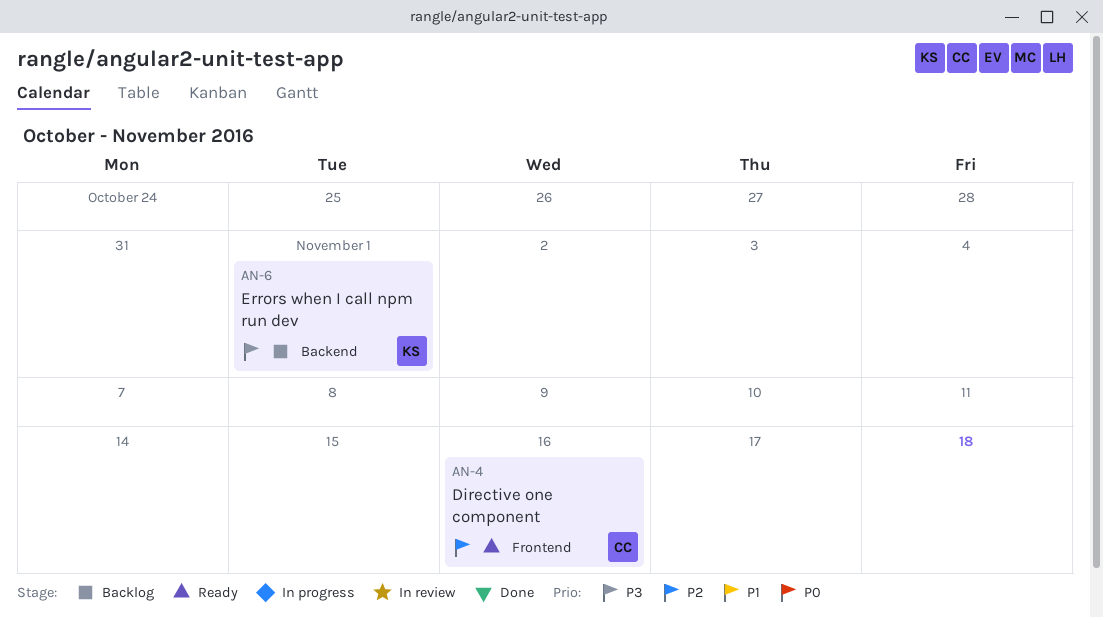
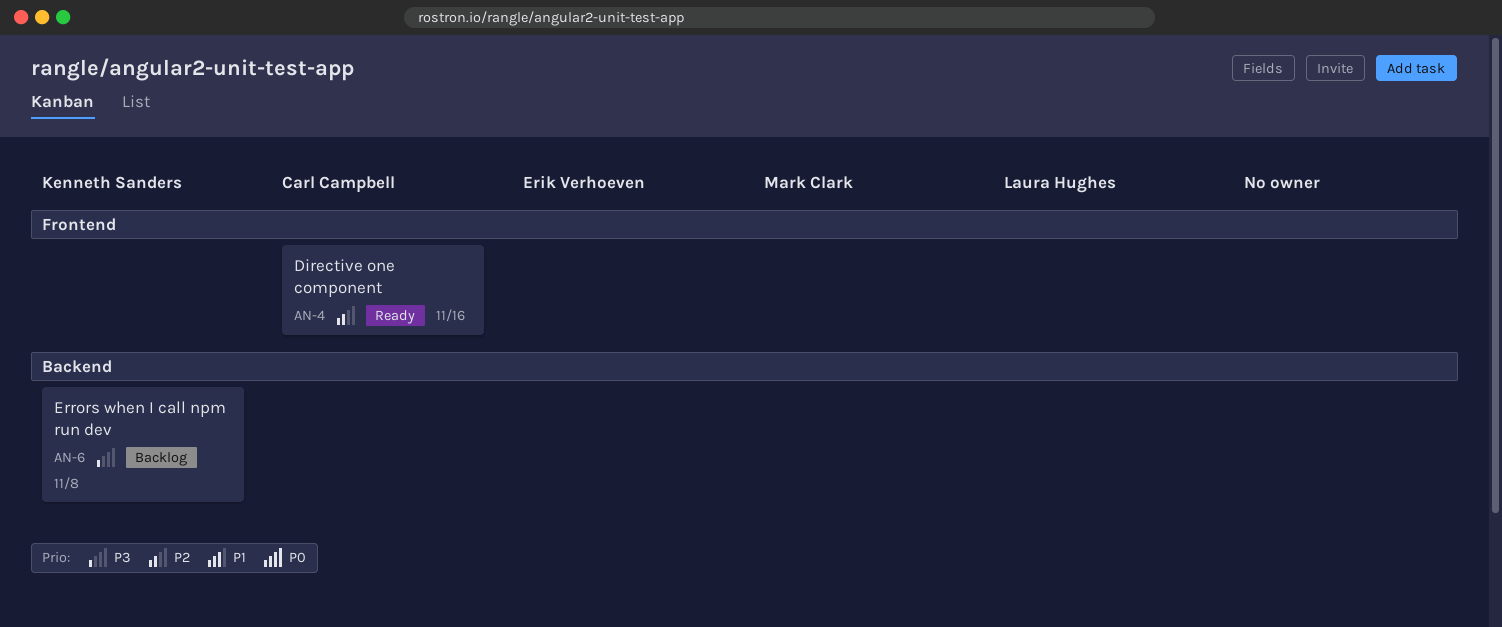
AN-6, due: Nov 1 -> Nov 8

